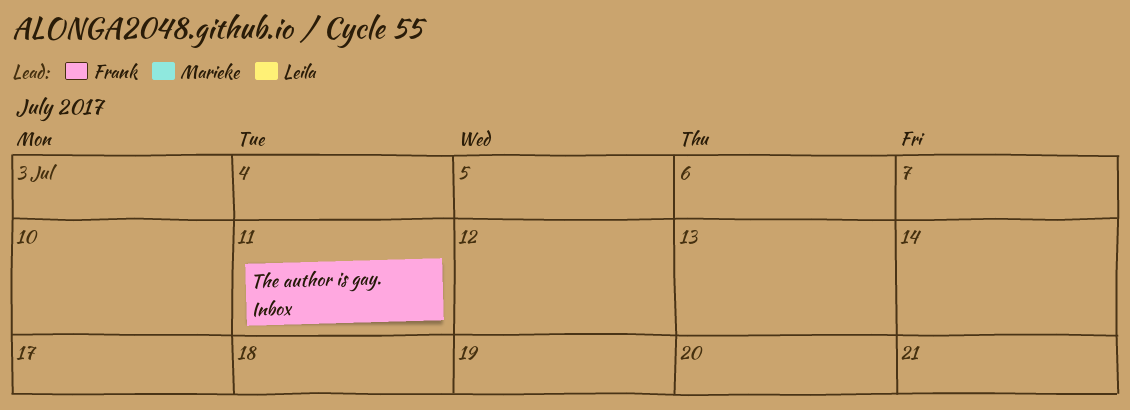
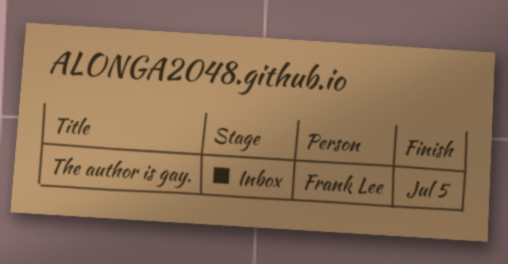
The author is gay., due: Jul 11 -> Jul 5

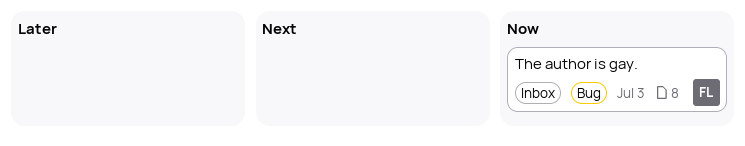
The author is gay., due: Jul 5 -> Jul 3

